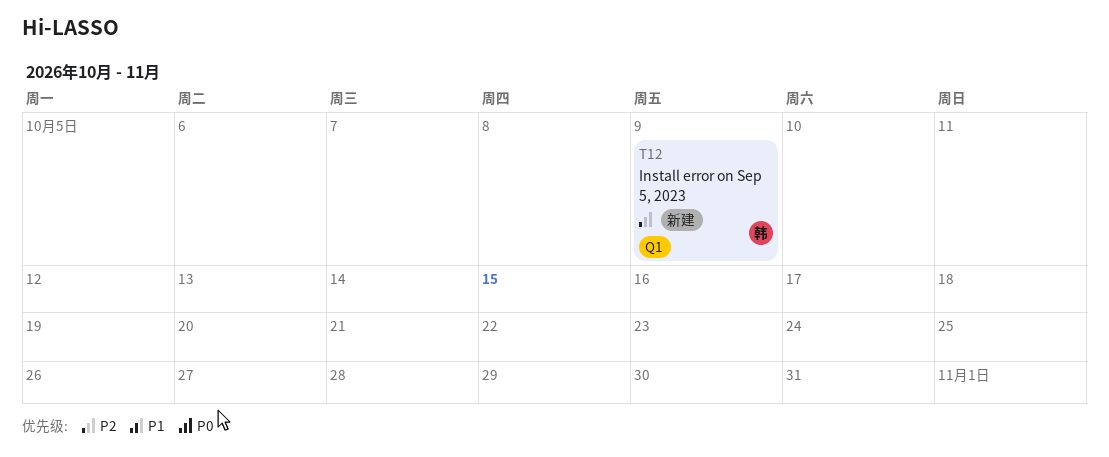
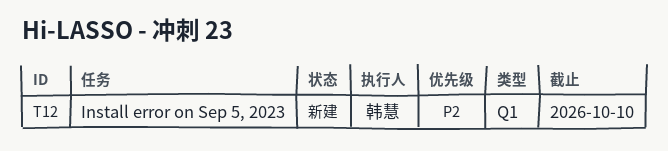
T12, due: Oct 9 -> Oct 10

